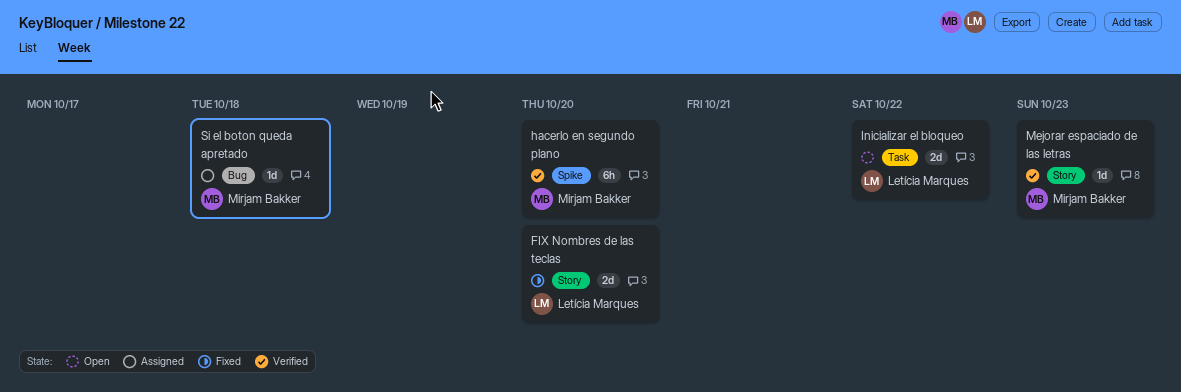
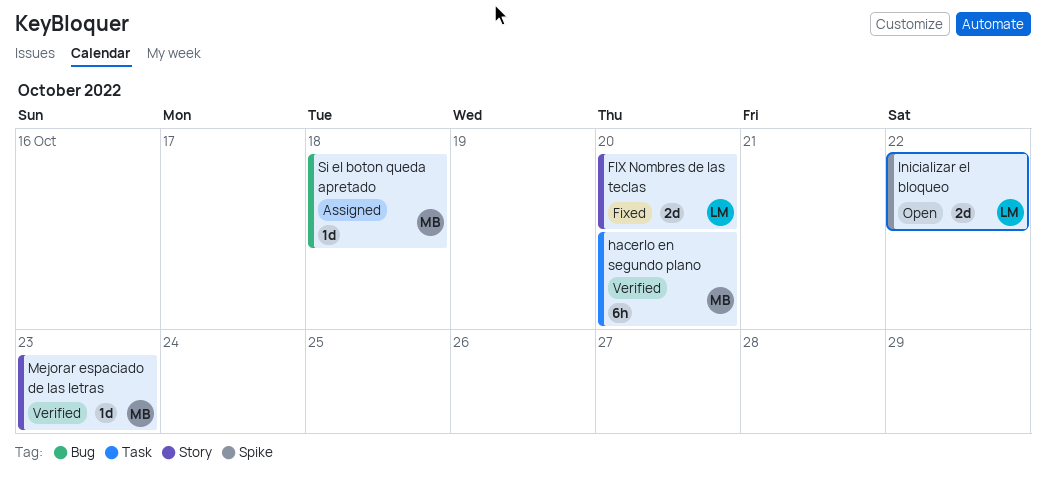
hacerlo en segundo plano, label: Spike -> Task
Inicializar el bloqueo, label: Task -> Spike

